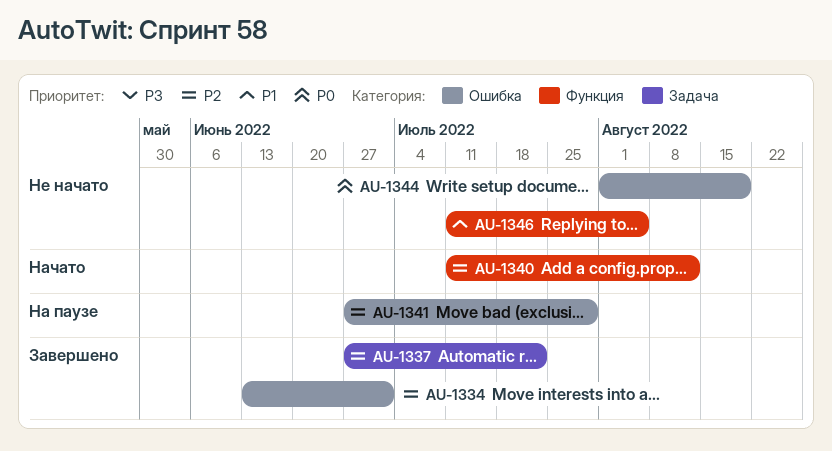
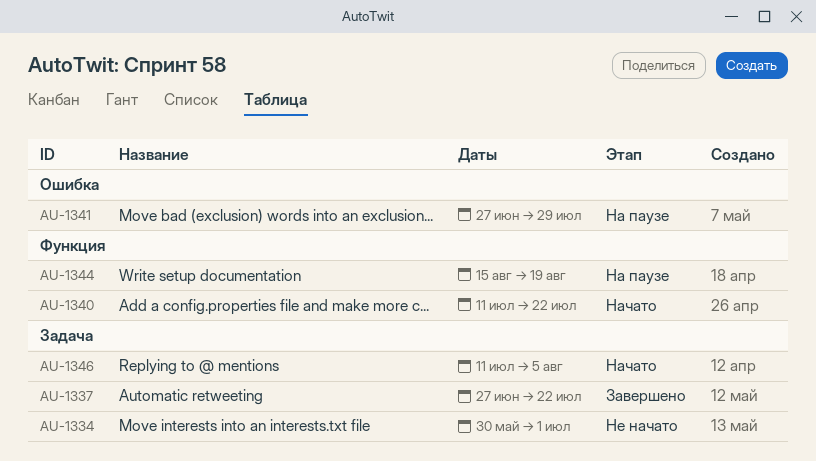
AU-1334, status: Завершено -> Не начато
AU-1334, label: Ошибка -> Задача
AU-1334, start: Jun 13 -> May 30
AU-1340, due: Aug 12 -> Jul 22
AU-1344, status: Не начато -> На паузе
AU-1344, label: Ошибка -> Функция
AU-1344, start: Aug 1 -> Aug 15
AU-1346, status: Не начато -> Начато
AU-1346, label: Функция -> Задача

